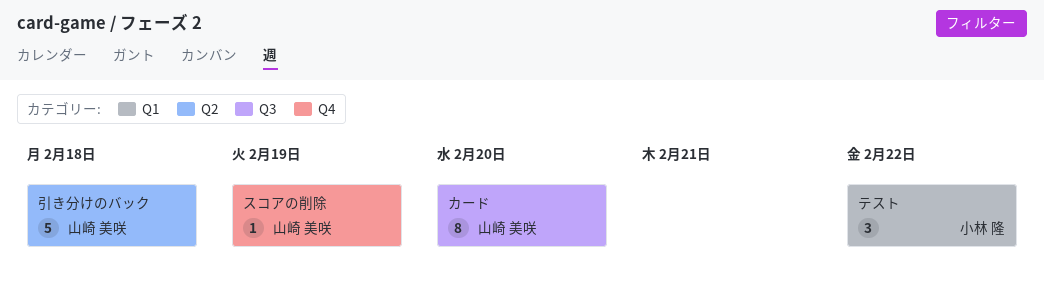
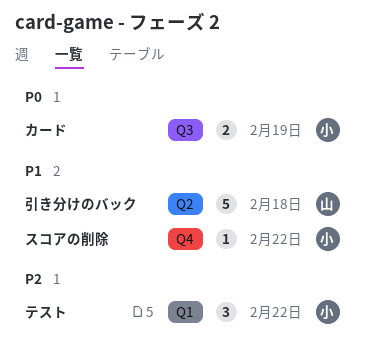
カード, owner: 山崎 美咲 -> 小林 隆
カード, estimate: 8 -> 2
カード, due: Feb 20 -> Feb 19
スコアの削除, owner: 山崎 美咲 -> 小林 隆
スコアの削除, due: Feb 19 -> Feb 22

